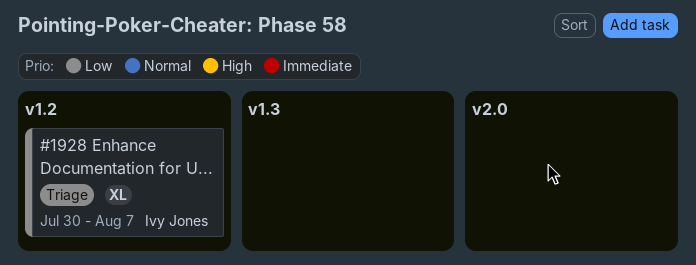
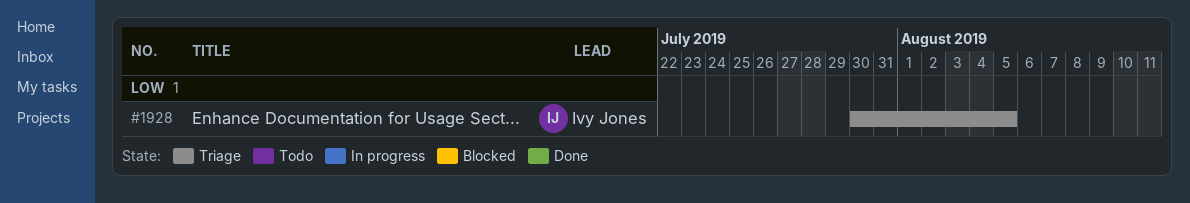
#1928, due: Aug 7 -> Aug 5

